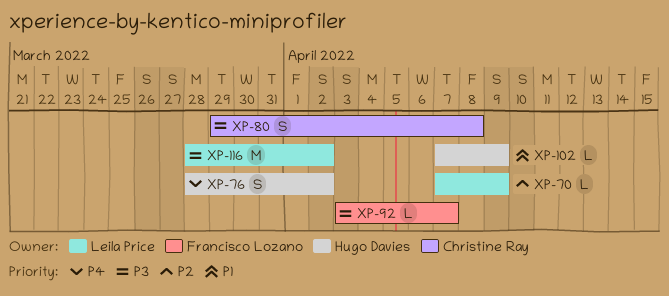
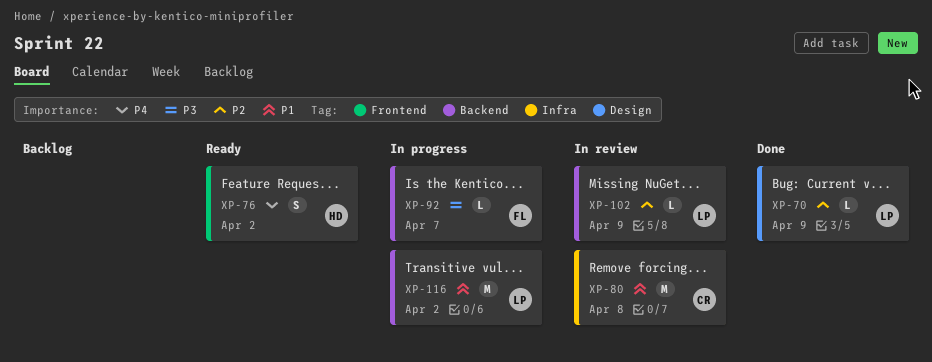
XP-80, priority: P3 -> P1
XP-80, estimate: S -> M
XP-102, owner: Hugo Davies -> Leila Price
XP-102, priority: P1 -> P2
XP-116, priority: P3 -> P1

